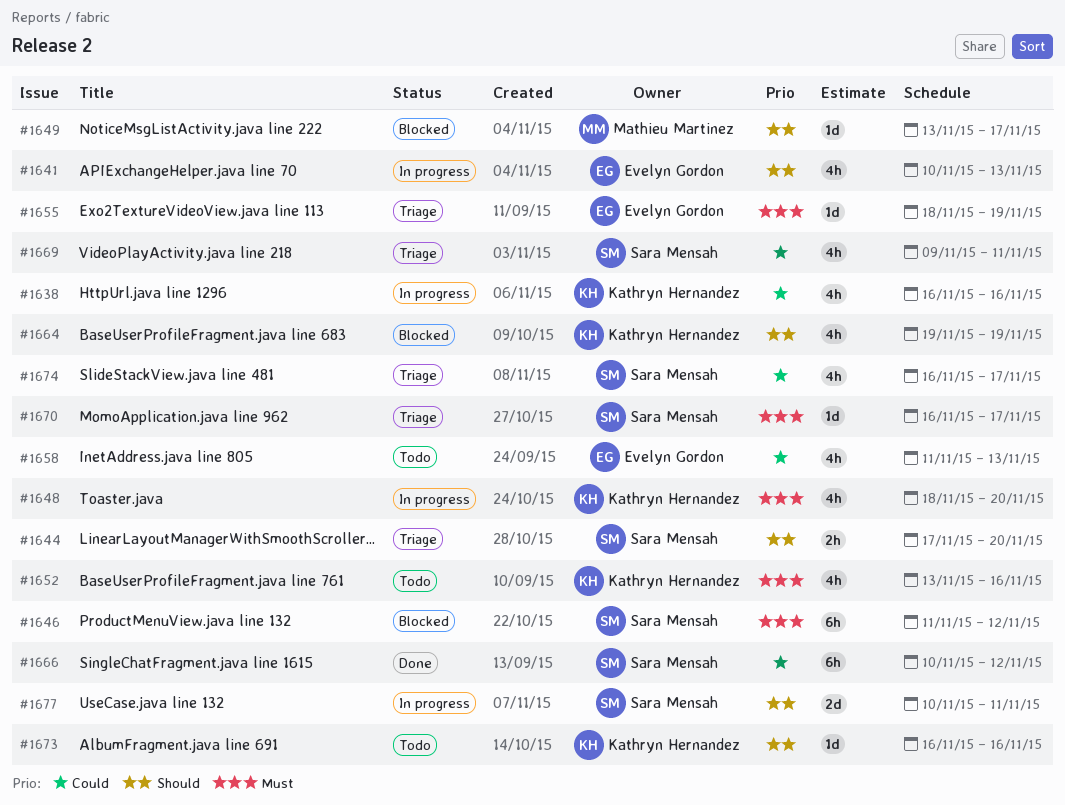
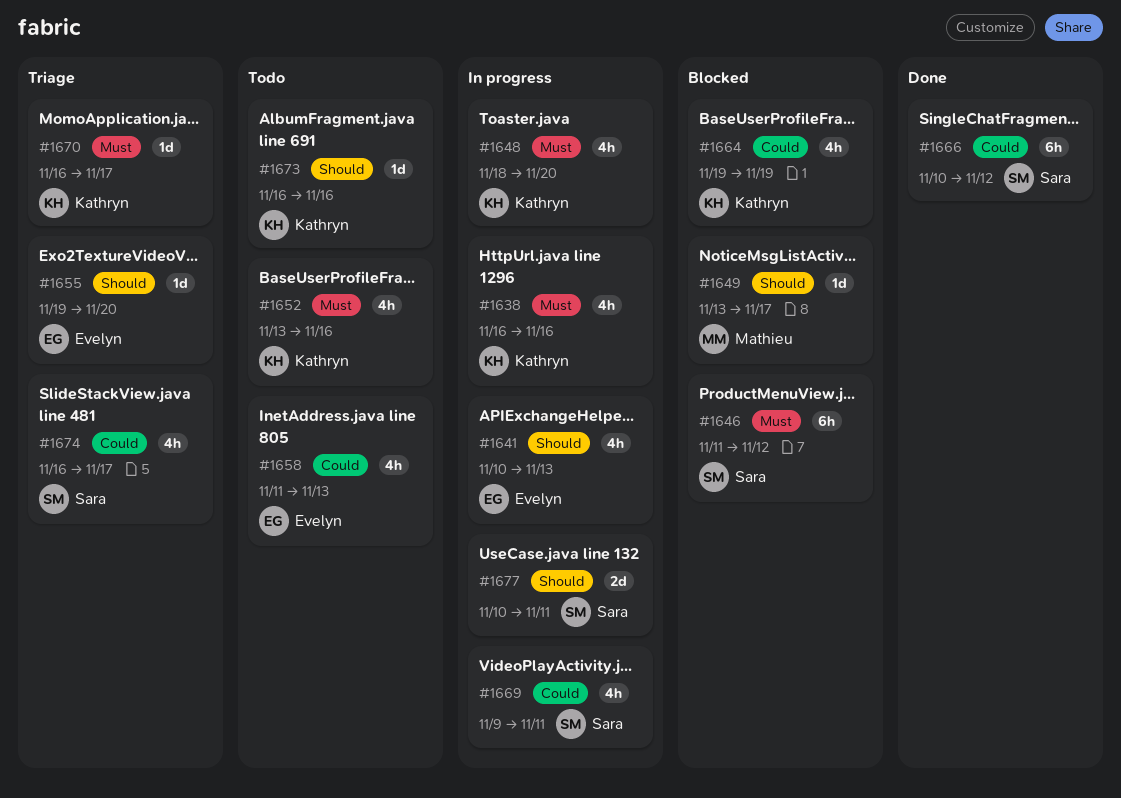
#1638, priority: Could -> Must
#1644: present -> none
#1655, priority: Must -> Should
#1655, start: Nov 18 -> Nov 19
#1655, due: Nov 19 -> Nov 20
#1664, priority: Should -> Could
#1669, status: Triage -> In progress
#1670, owner: Sara Mensah -> Kathryn Hernandez

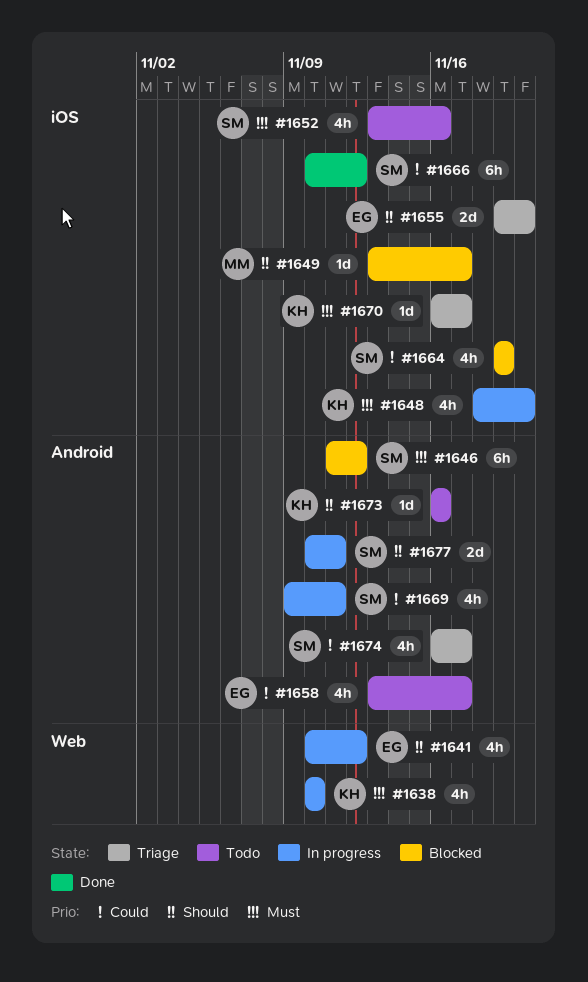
#1638, start: Nov 16 -> Nov 10
#1638, due: Nov 16 -> Nov 10
#1641, due: Nov 13 -> Nov 12
#1652, owner: Kathryn -> Sara
#1655, estimate: 1d -> 2d
#1658, start: Nov 11 -> Nov 13
#1658, due: Nov 13 -> Nov 17
#1664, owner: Kathryn -> Sara

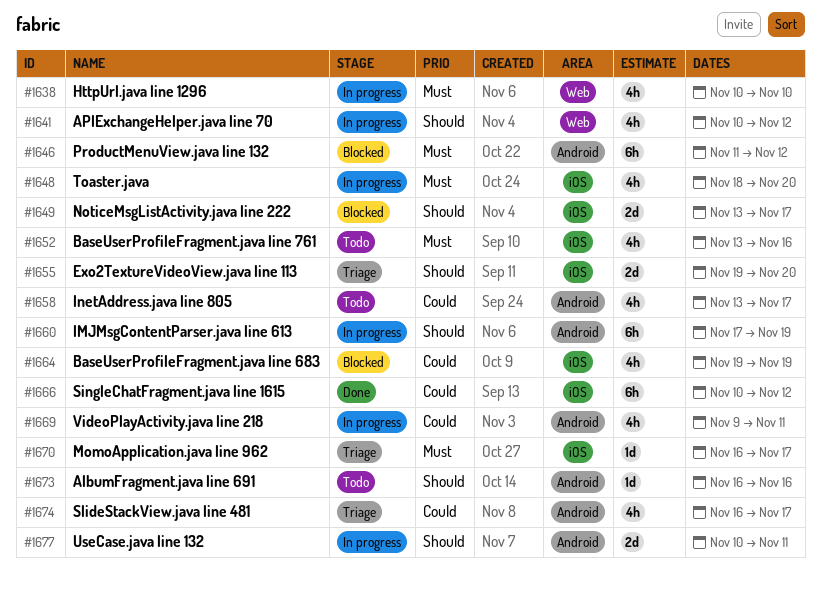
#1649, estimate: 1d -> 2d
#1660: none -> present

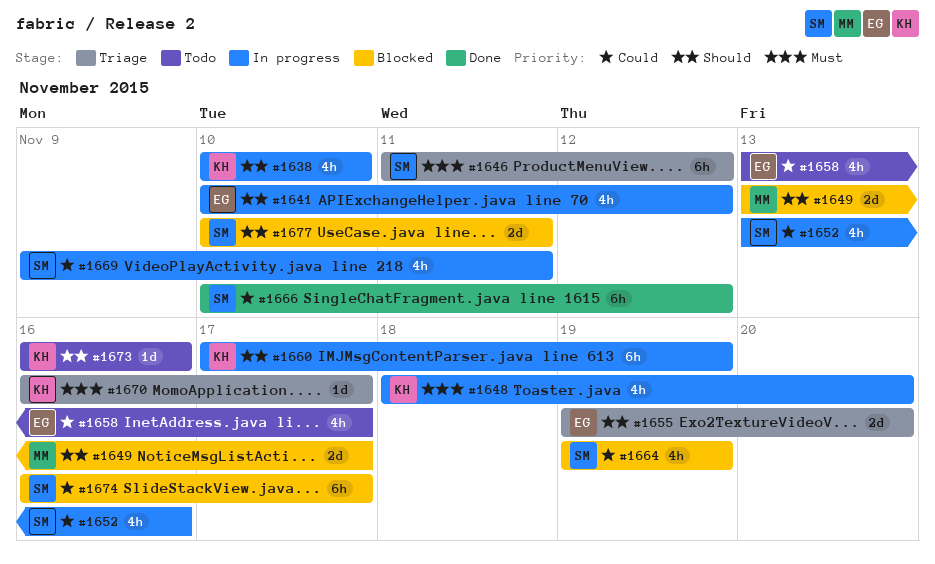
#1638, priority: Must -> Should
#1646, status: Blocked -> Triage
#1652, status: Todo -> In progress
#1652, priority: Must -> Could
#1674, status: Triage -> Blocked
#1674, estimate: 4h -> 6h
#1677, status: In progress -> Blocked

